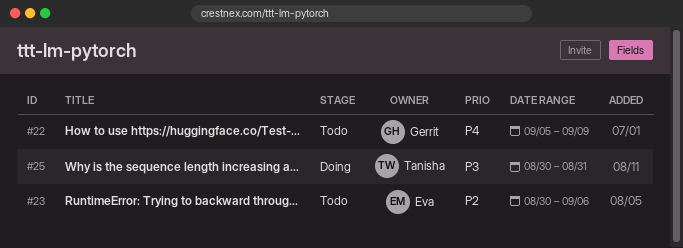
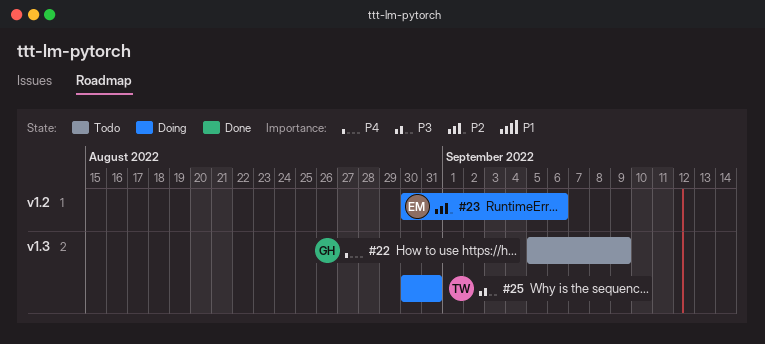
#23, status: Todo -> Doing

